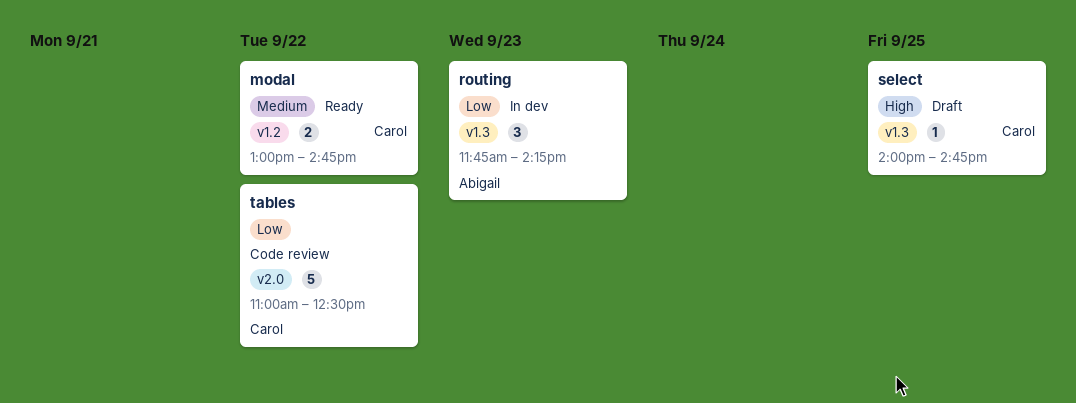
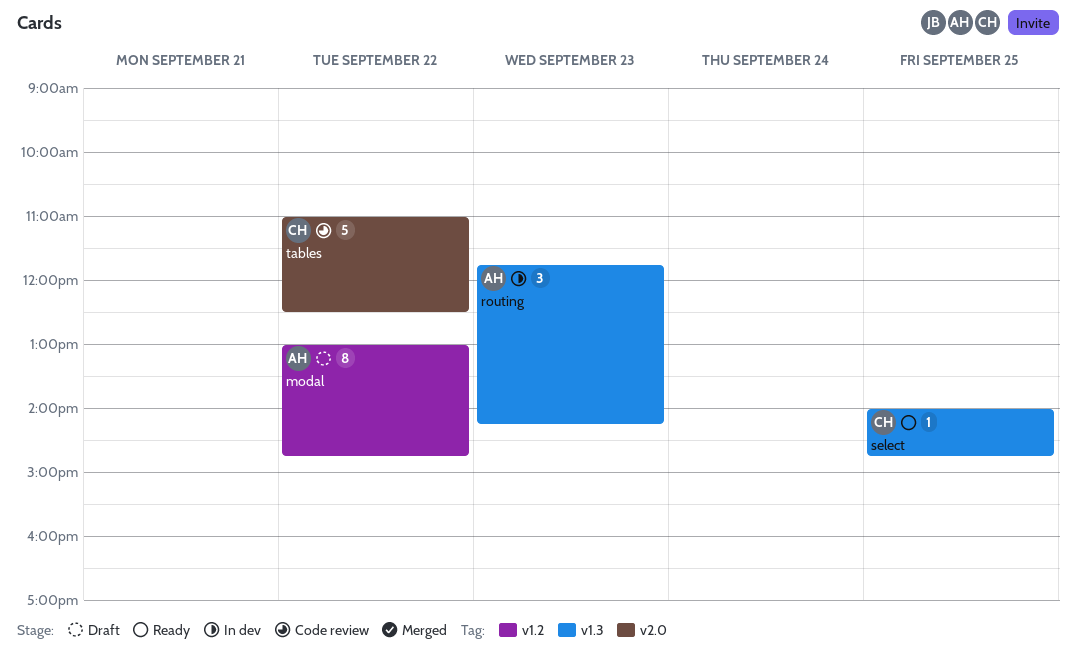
modal, status: Ready -> Draft
modal, owner: Carol -> Abigail
modal, estimate: 2 -> 8
select, status: Draft -> Ready

